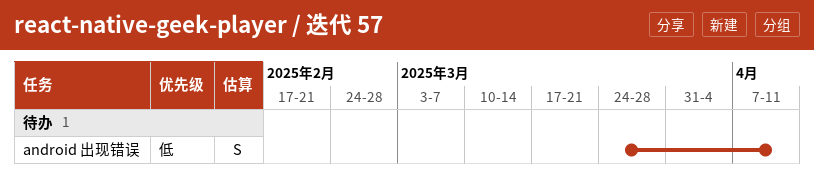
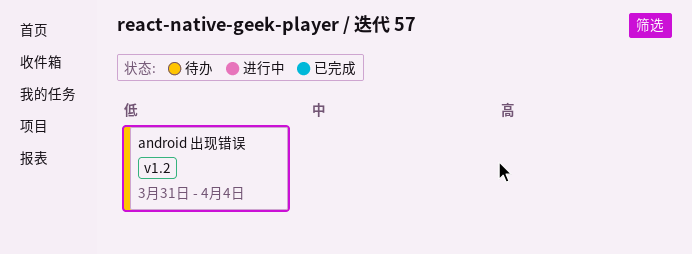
android 出现错误, start: Mar 24 -> Mar 31
android 出现错误, due: Apr 11 -> Apr 4

